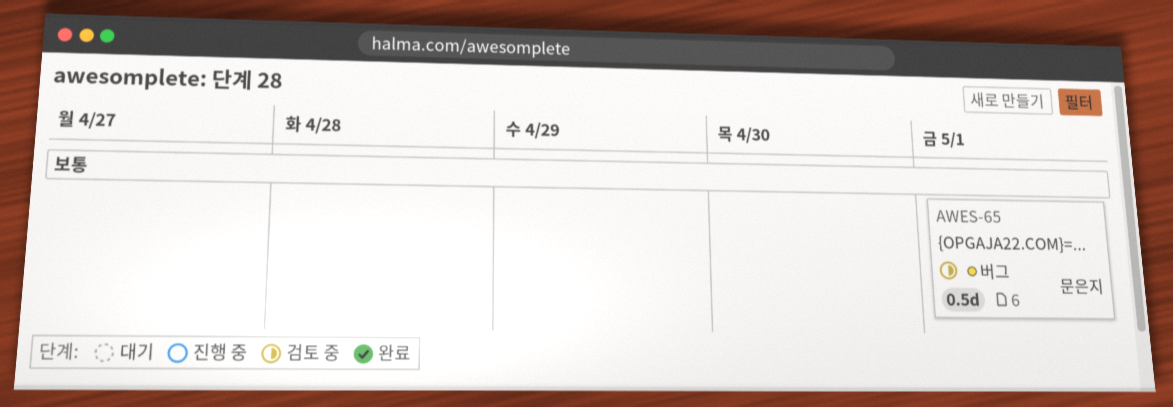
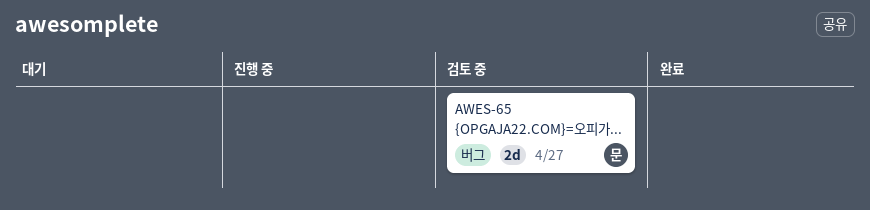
AWES-65, estimate: 0.5d -> 2d
AWES-65, due: May 1 -> Apr 27

